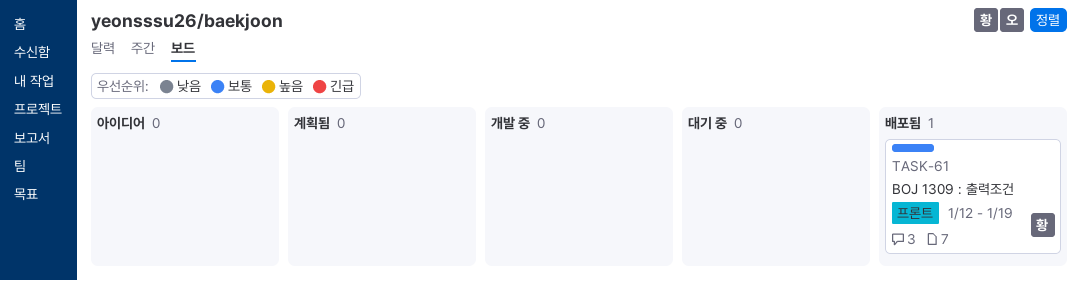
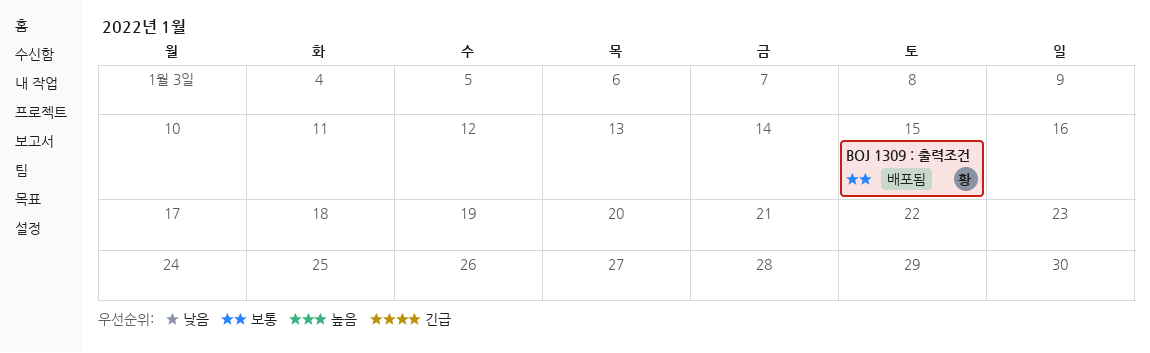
BOJ 1309 : 출력조건, due: Jan 19 -> Jan 15

